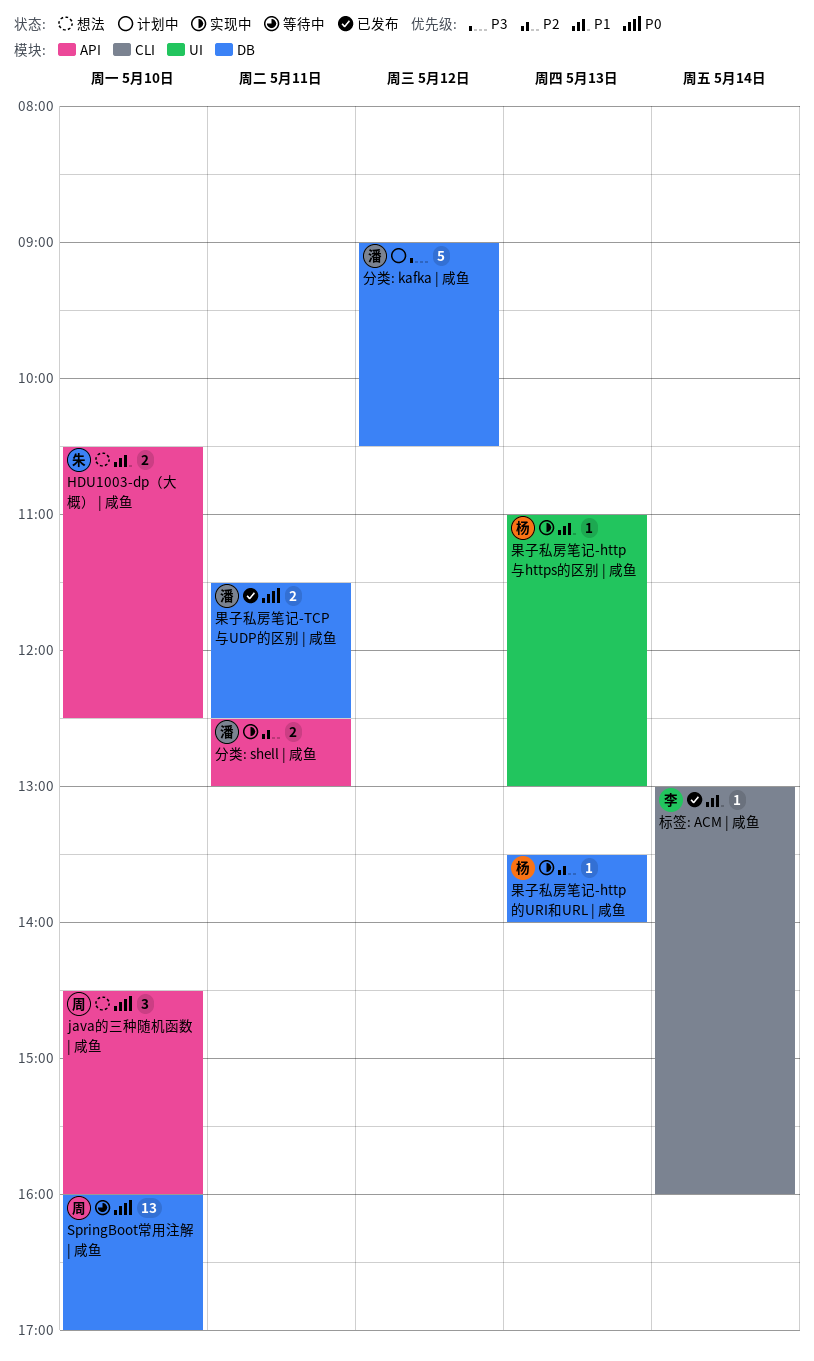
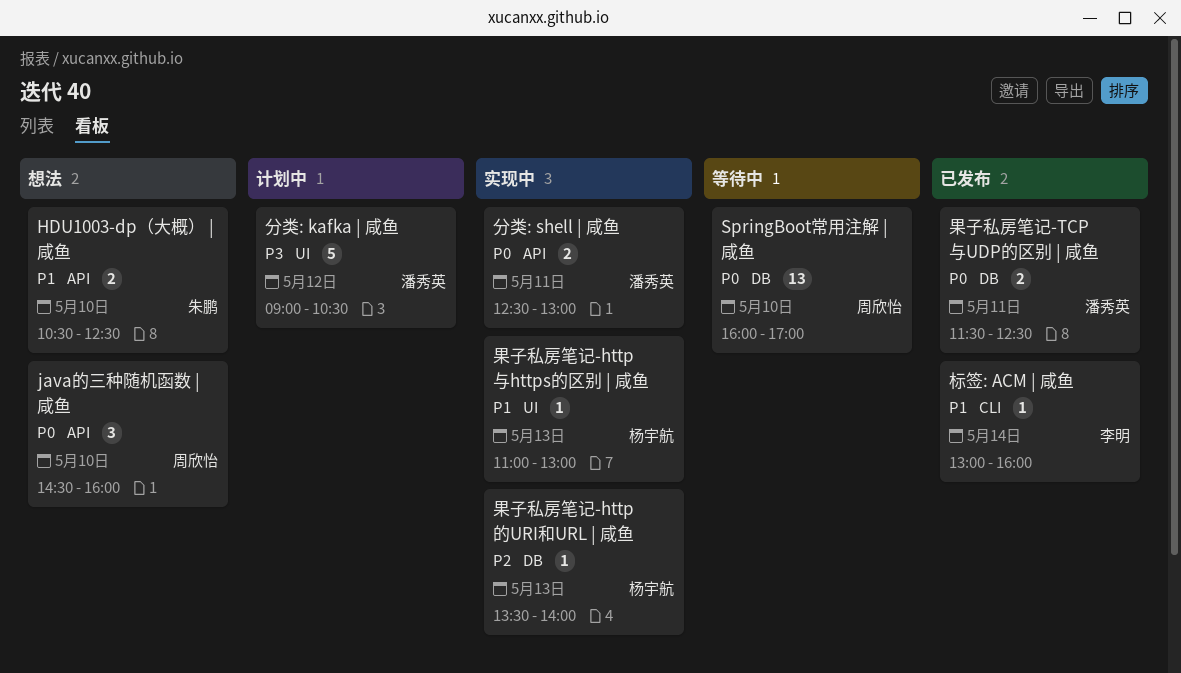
分类: kafka | 咸鱼, label: DB -> UI
分类: shell | 咸鱼, priority: P2 -> P0

